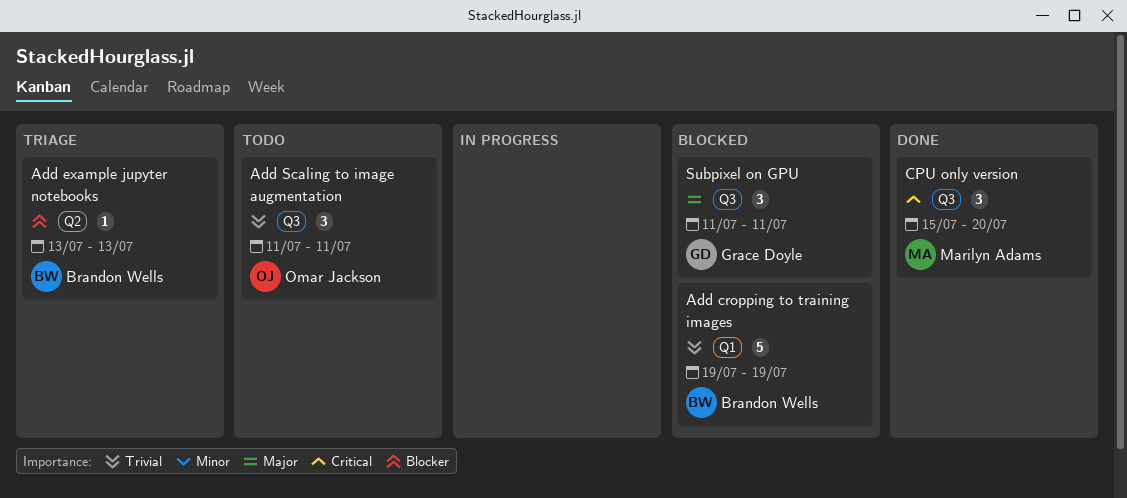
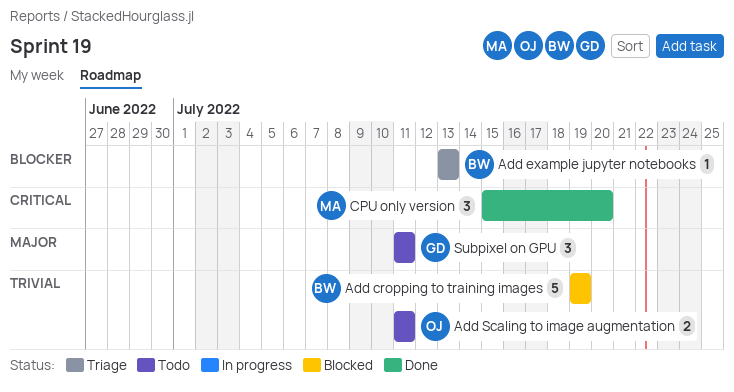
Add Scaling to image augmentation, estimate: 3 -> 2
Subpixel on GPU, status: Blocked -> Todo

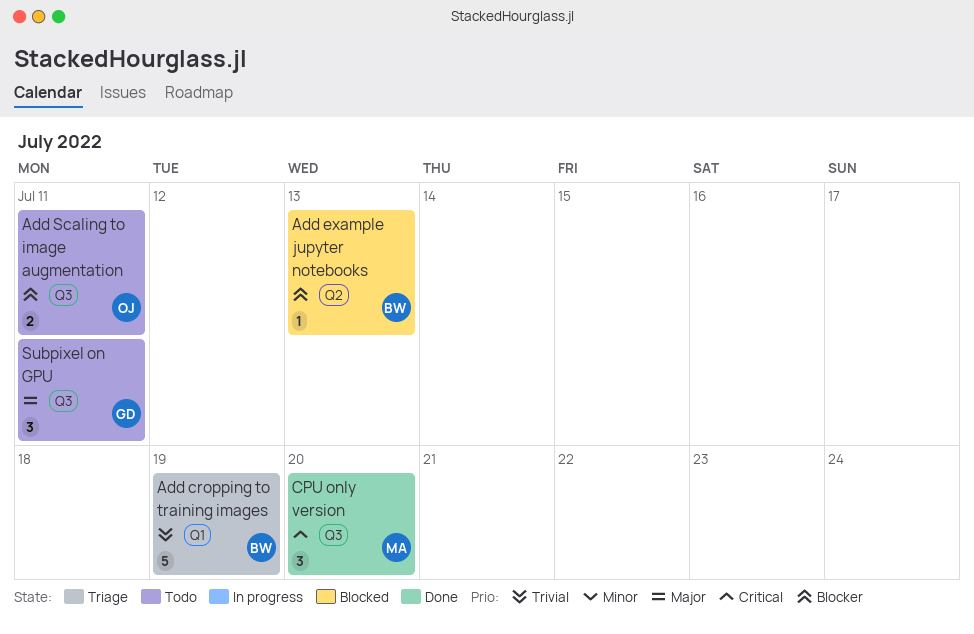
Add cropping to training images, status: Blocked -> Triage
Add example jupyter notebooks, status: Triage -> Blocked
Add Scaling to image augmentation, priority: Trivial -> Blocker

